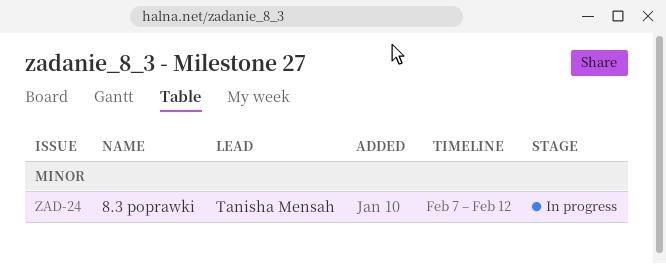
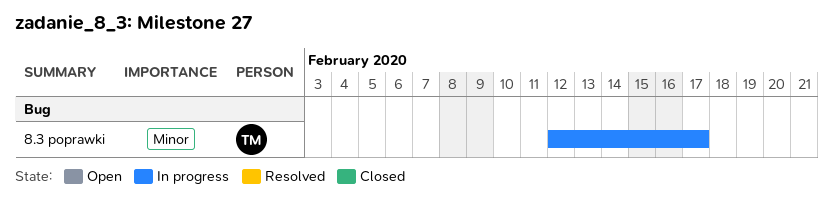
8.3 poprawki, start: Feb 7 -> Feb 12
8.3 poprawki, due: Feb 12 -> Feb 17

